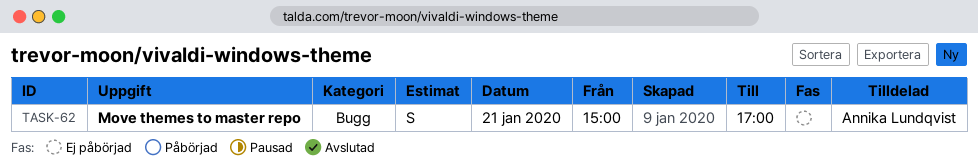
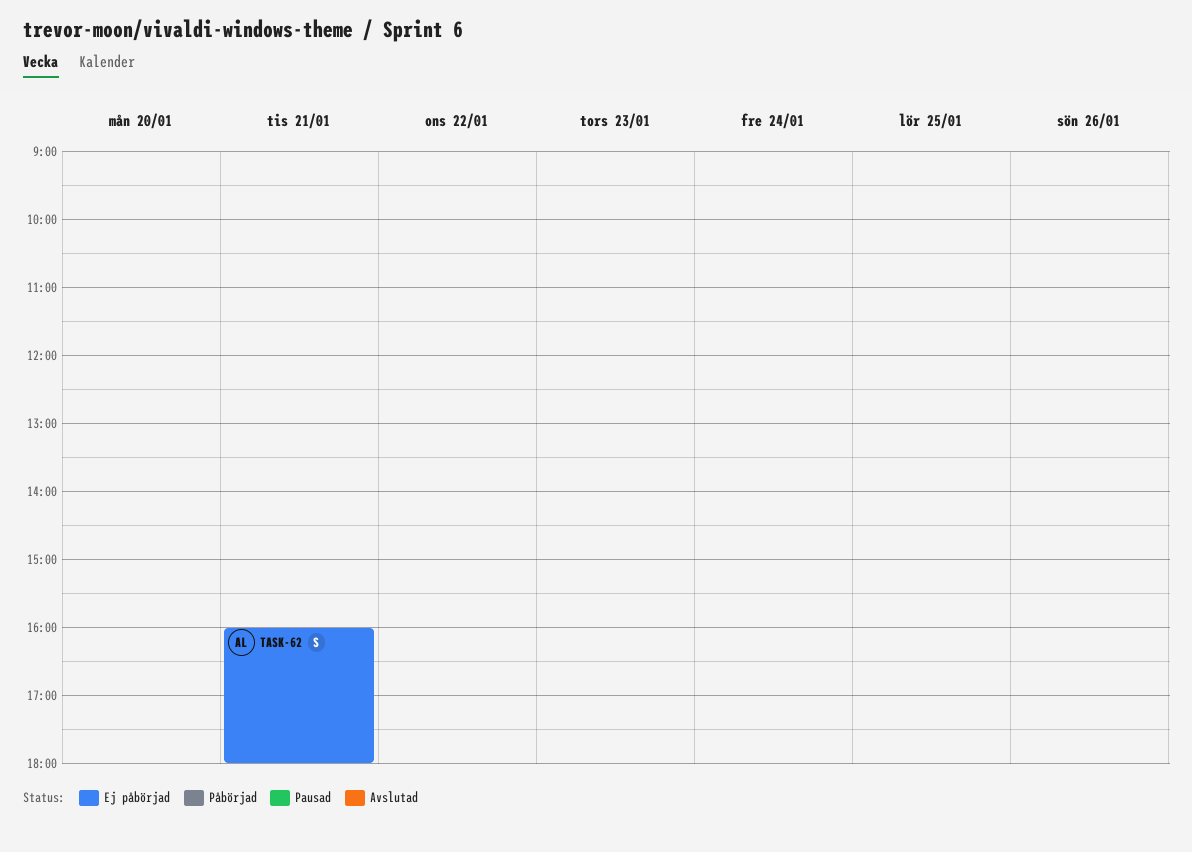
TASK-62, begins: 15:00 -> 16:00
TASK-62, ends: 17:00 -> 18:00

